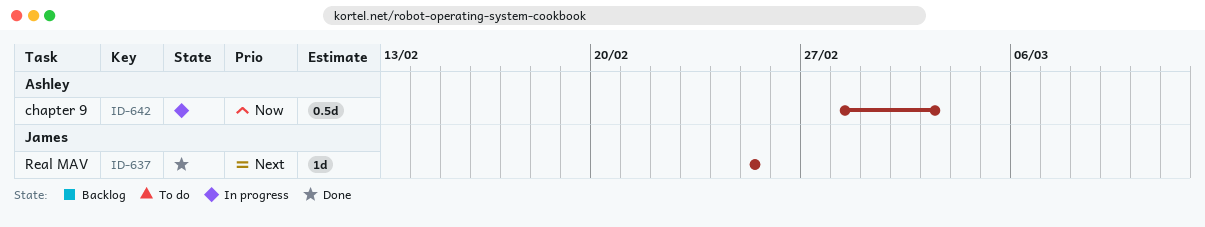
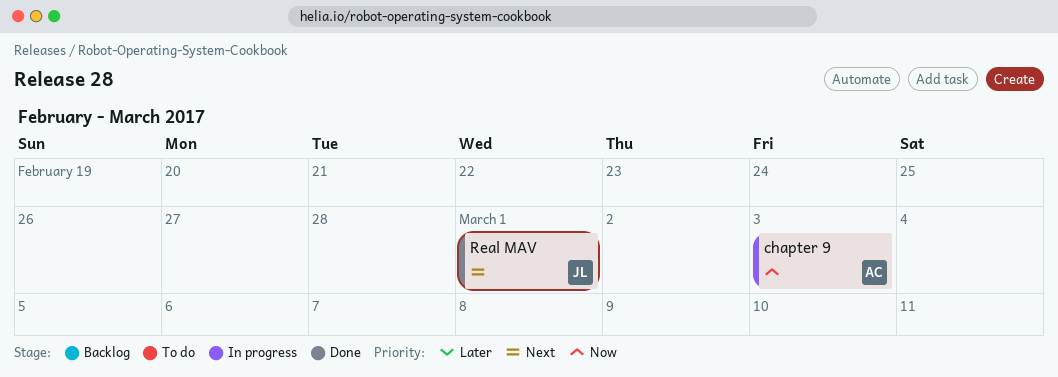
Real MAV, due: Feb 25 -> Mar 1

